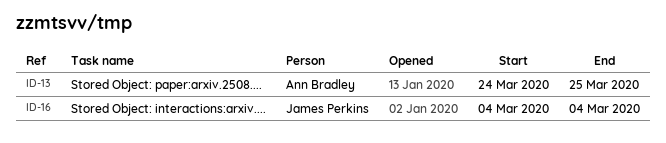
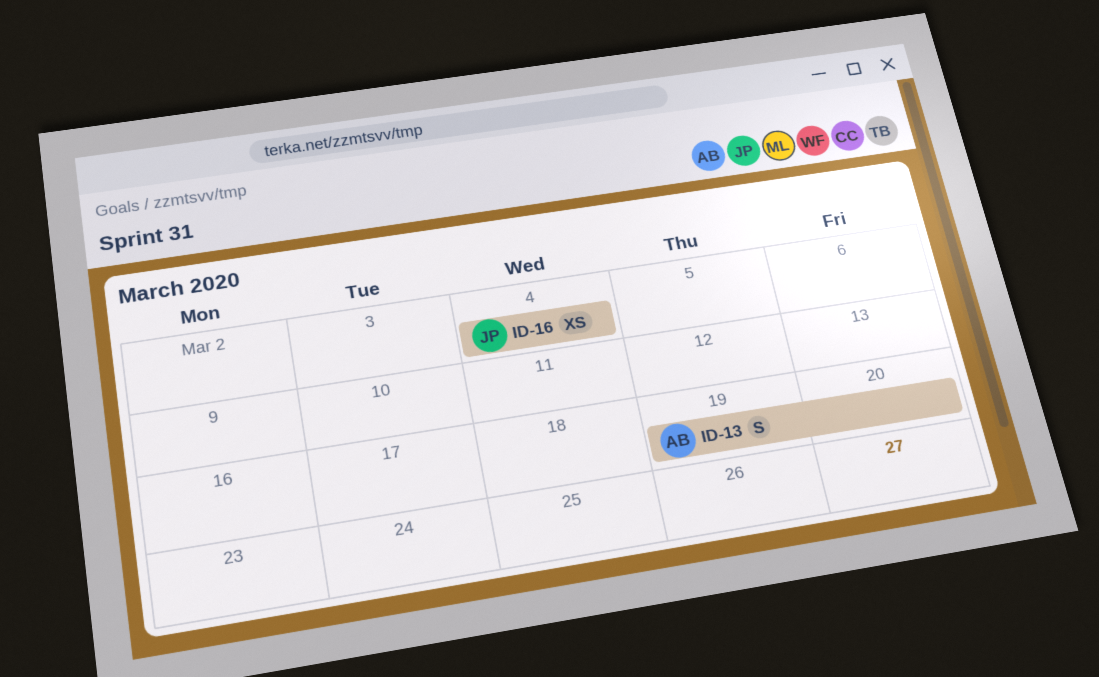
ID-13, start: Mar 24 -> Mar 19
ID-13, due: Mar 25 -> Mar 20

